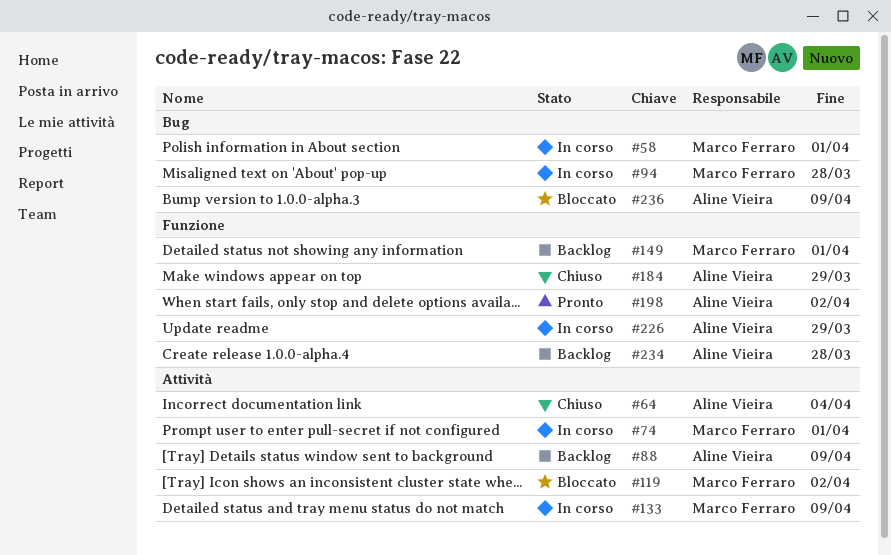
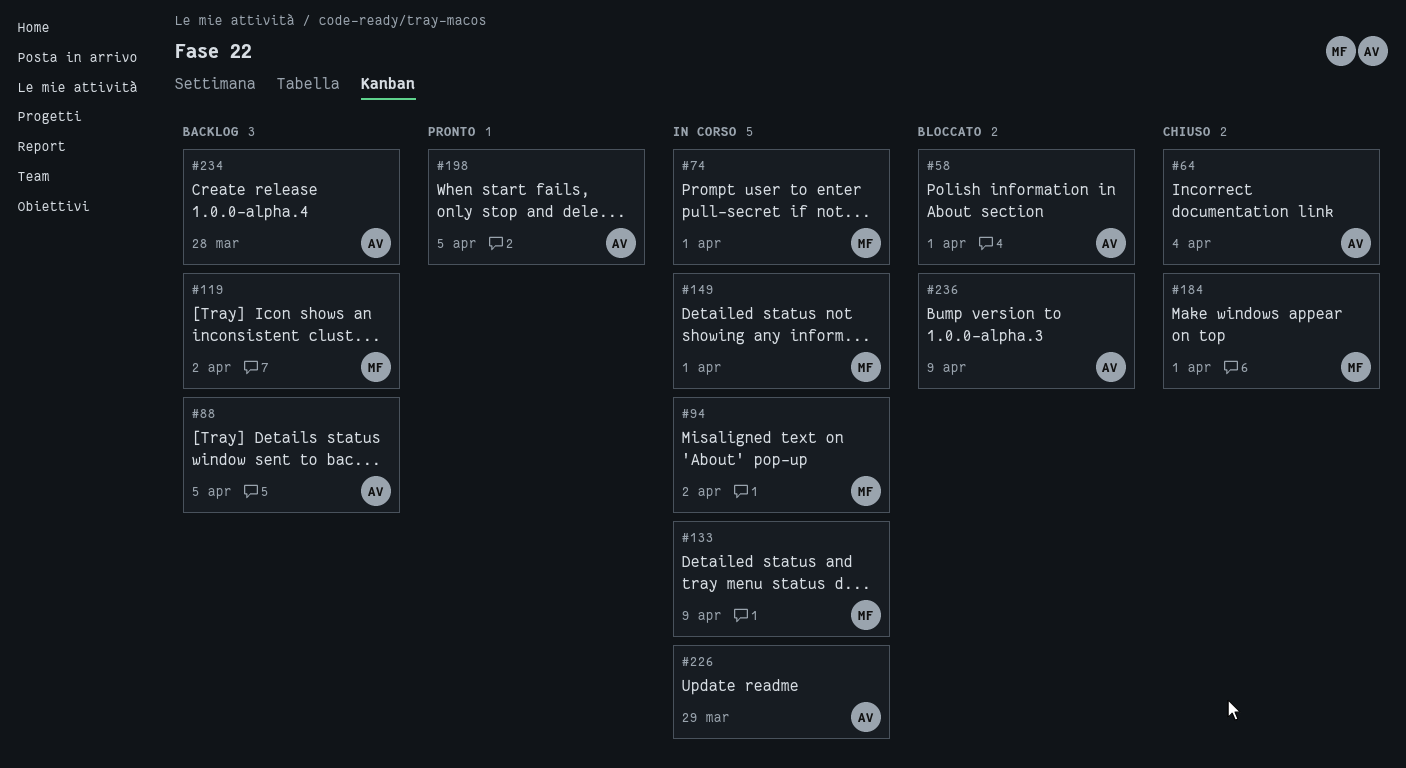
#58, status: In corso -> Bloccato
#58, owner: Marco Ferraro -> Aline Vieira
#88, due: Apr 9 -> Apr 5
#94, due: Mar 28 -> Apr 2
#119, status: Bloccato -> Backlog
#149, status: Backlog -> In corso
#184, owner: Aline Vieira -> Marco Ferraro
#184, due: Mar 29 -> Apr 1
#198, due: Apr 2 -> Apr 5

